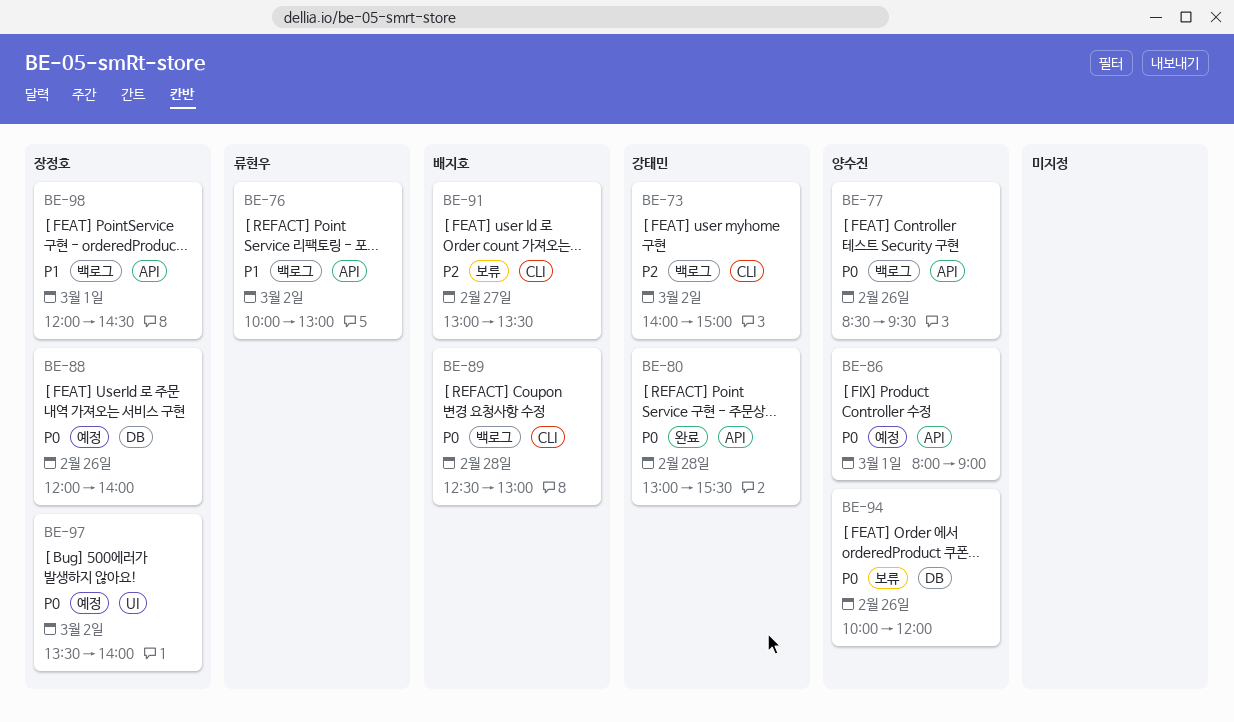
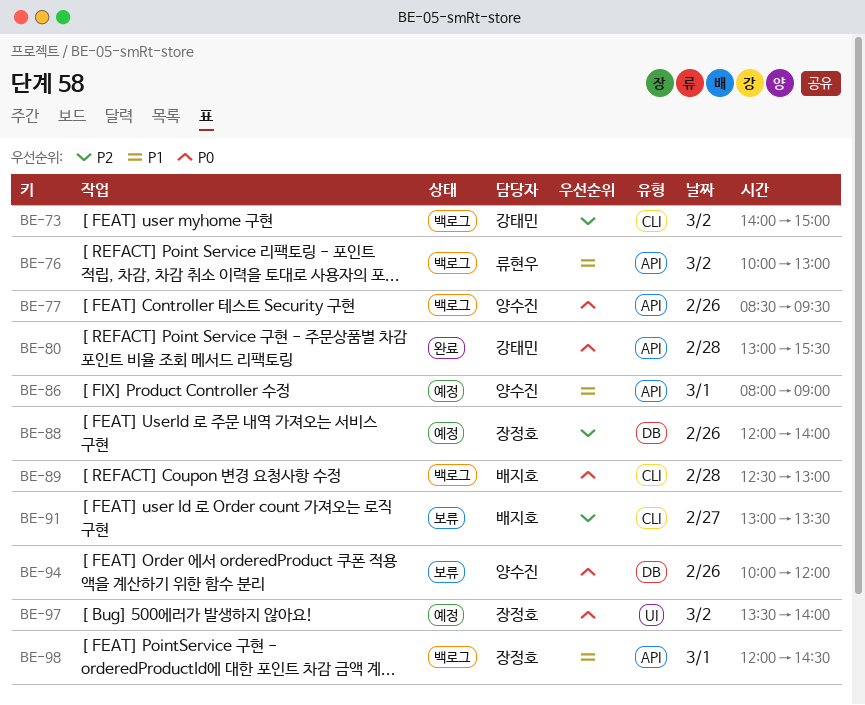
BE-86, priority: P0 -> P1
BE-88, priority: P0 -> P2

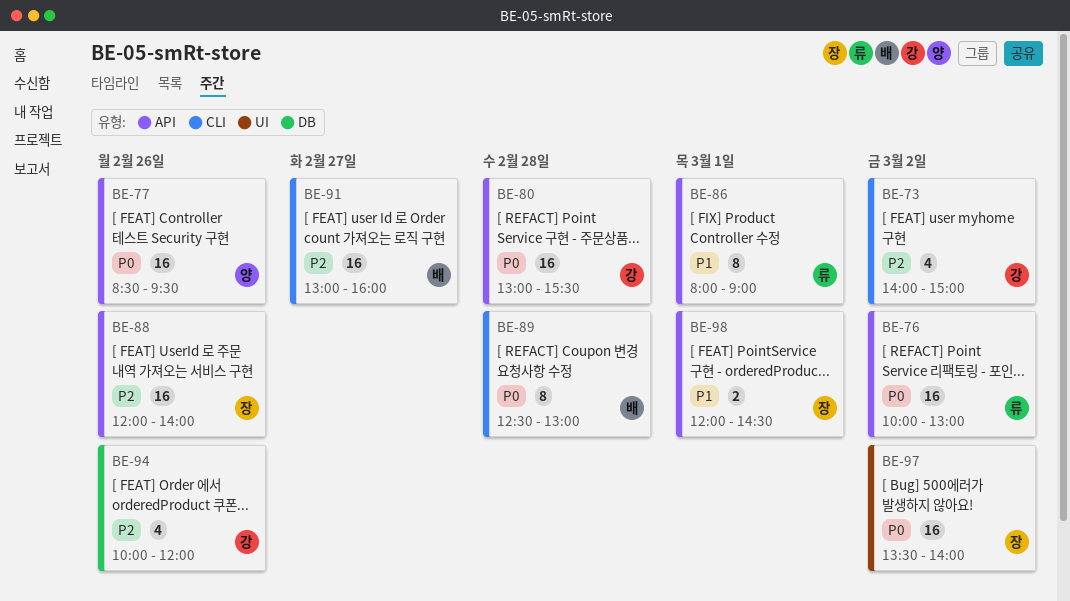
BE-76, priority: P1 -> P0
BE-86, owner: 양수진 -> 류현우
BE-88, label: DB -> API
BE-91, ends: 13:30 -> 16:00
BE-94, owner: 양수진 -> 강태민
BE-94, priority: P0 -> P2

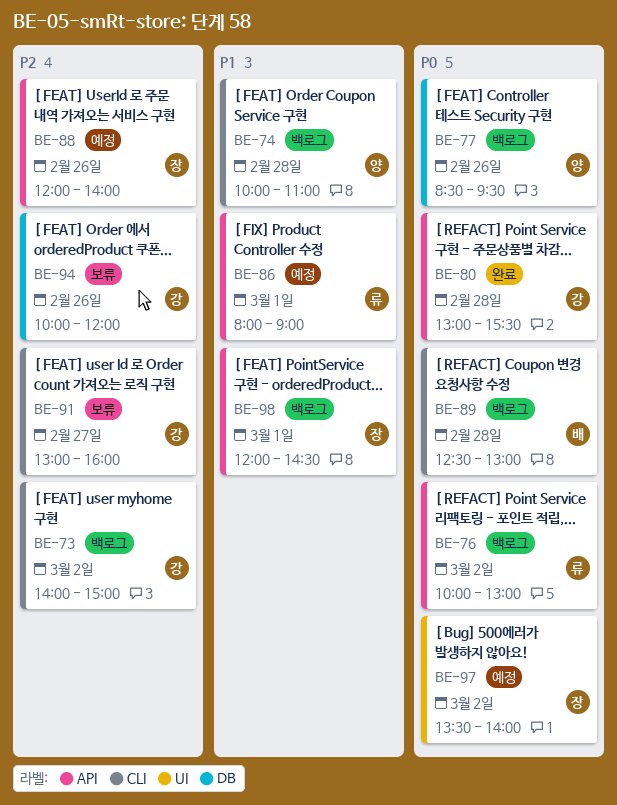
BE-74: none -> present
BE-77, label: API -> DB
BE-91, owner: 배 -> 강

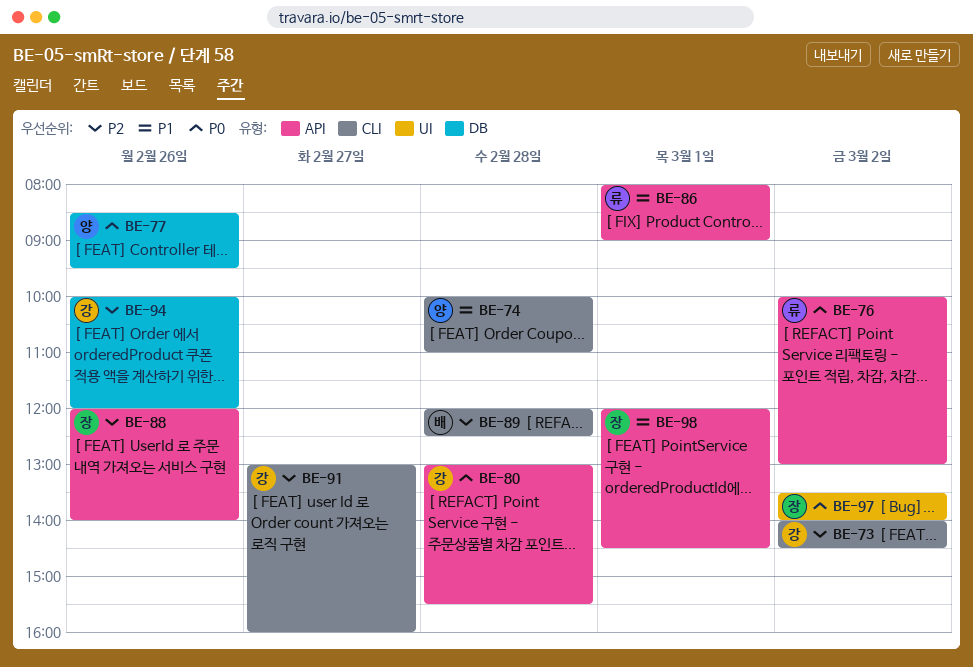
BE-73, ends: 15:00 -> 14:30
BE-89, priority: P0 -> P2
BE-89, begins: 12:30 -> 12:00
BE-89, ends: 13:00 -> 12:30

